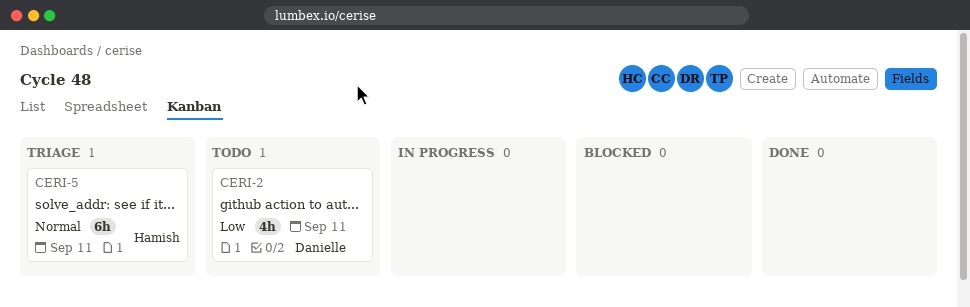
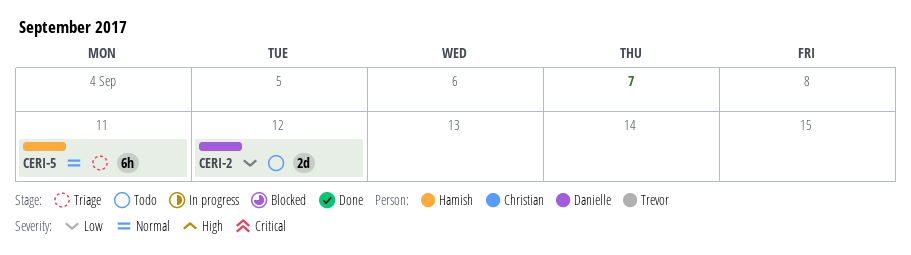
CERI-2, estimate: 4h -> 2d
CERI-2, due: Sep 11 -> Sep 12

